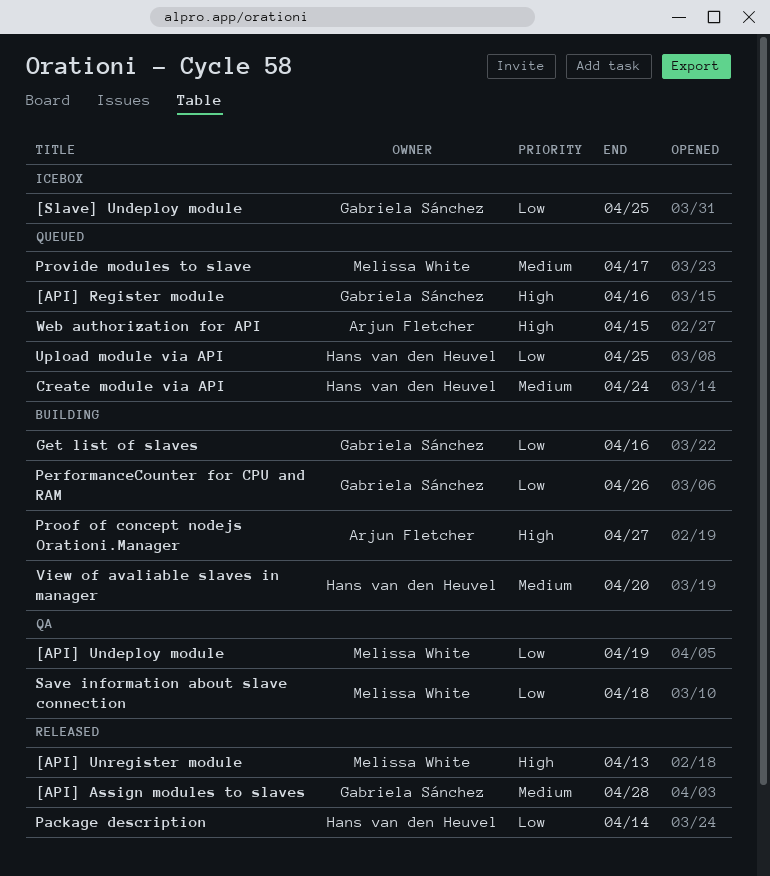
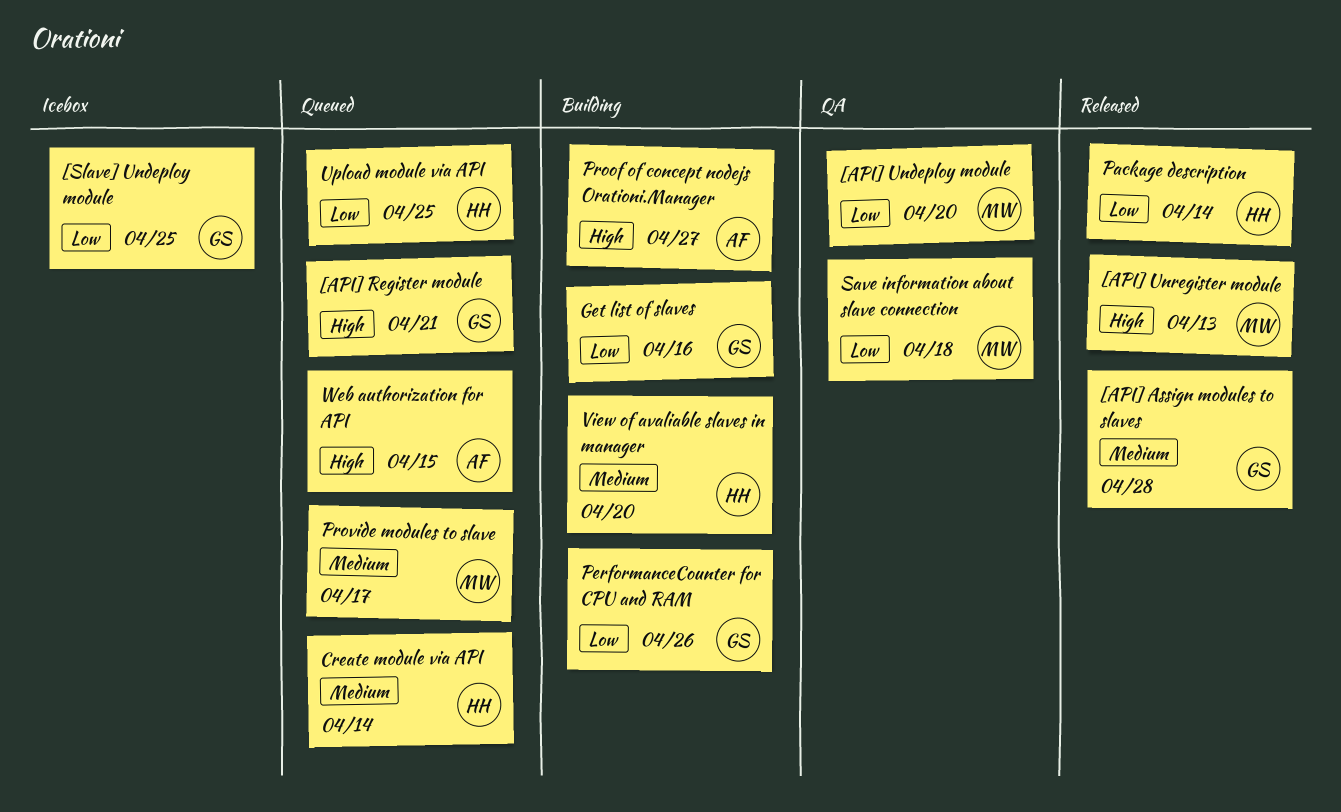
[API] Register module, due: Apr 16 -> Apr 21
[API] Undeploy module, due: Apr 19 -> Apr 20
Create module via API, due: Apr 24 -> Apr 14

